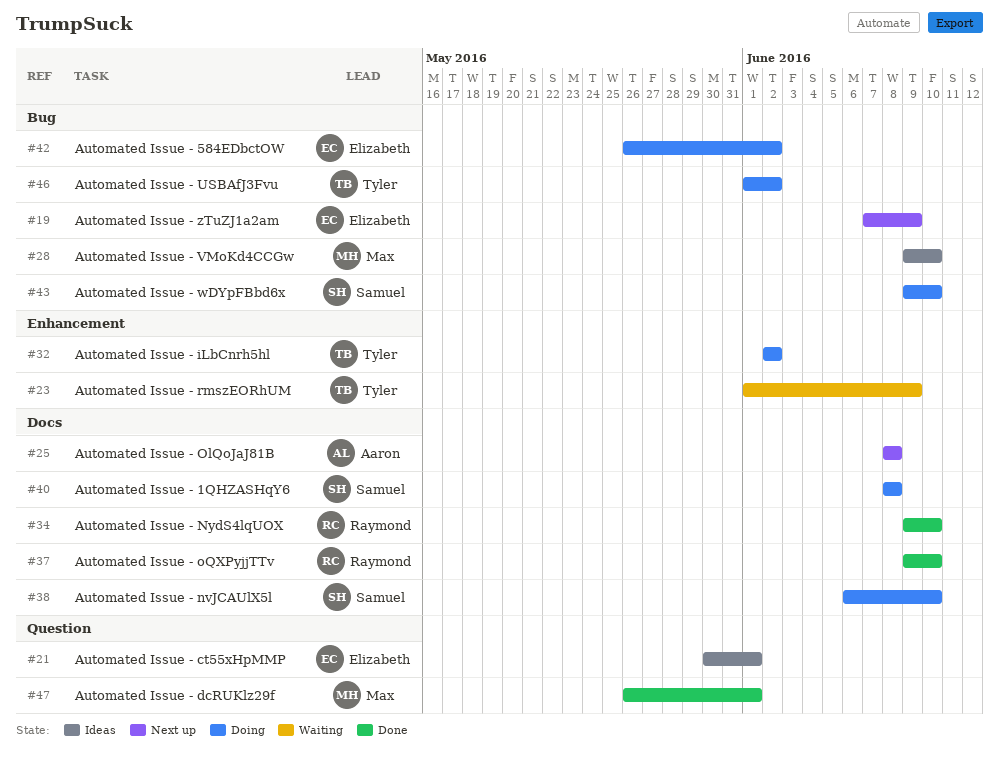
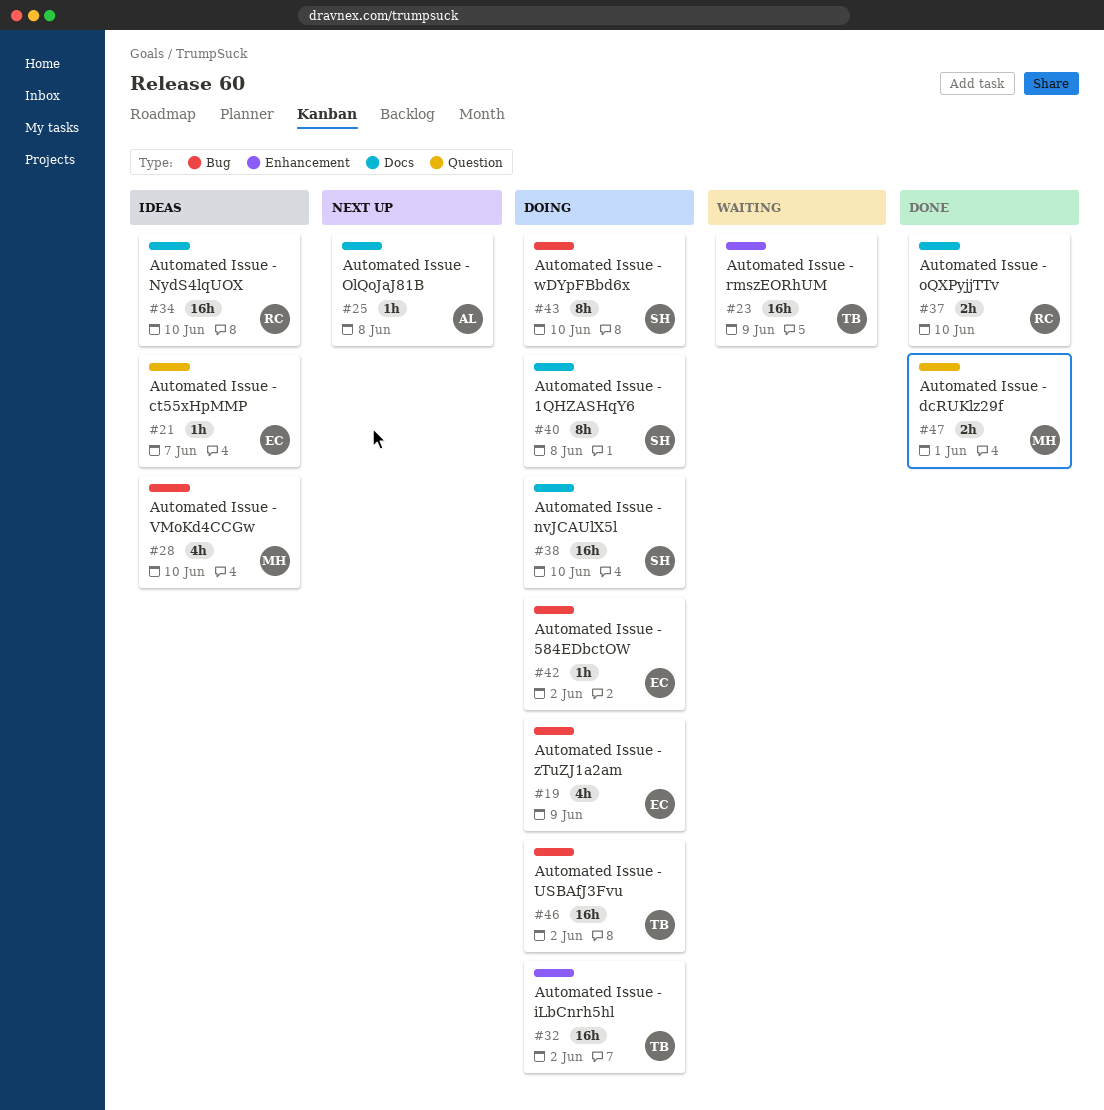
#19, status: Next up -> Doing
#21, due: Jun 1 -> Jun 7
#34, status: Done -> Ideas

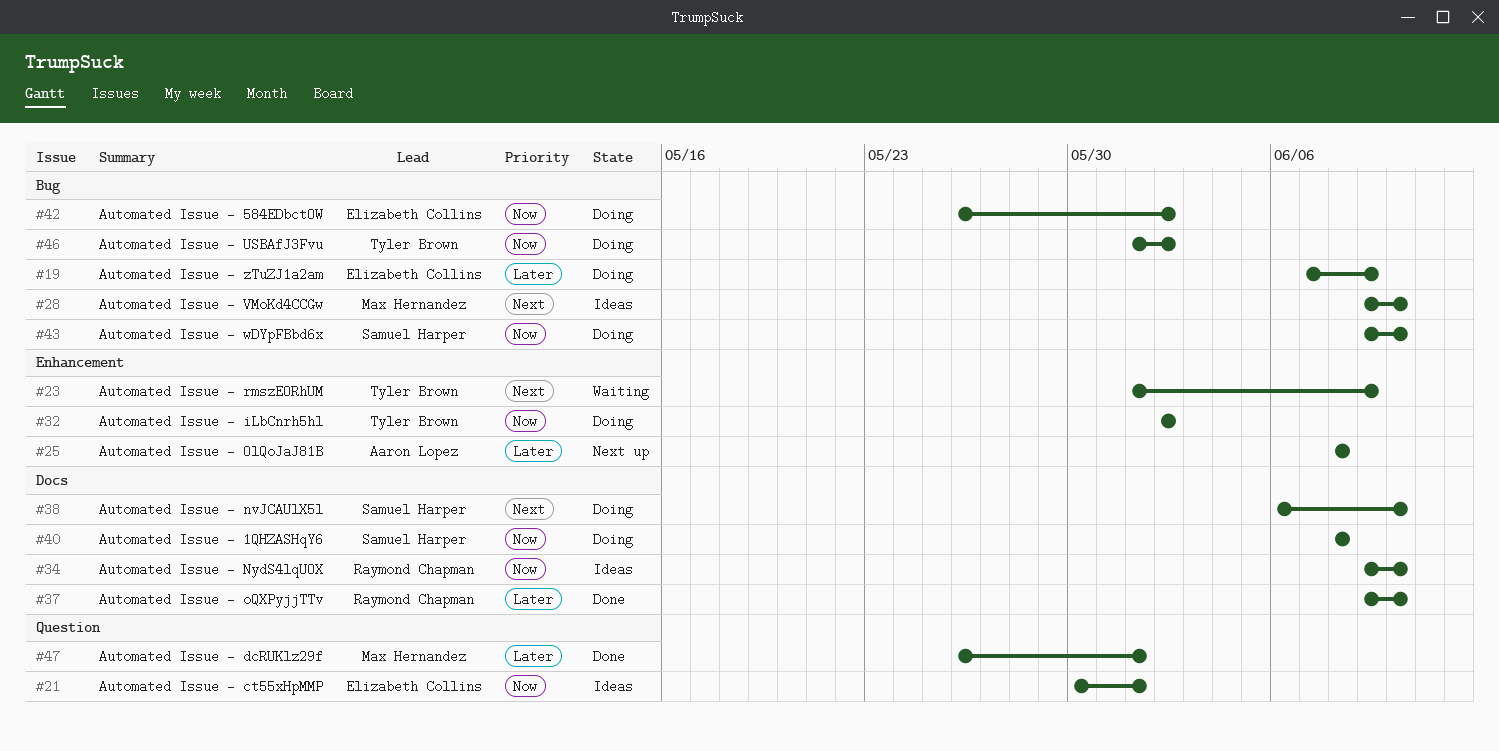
#21, due: Jun 7 -> Jun 1
#25, label: Docs -> Enhancement

